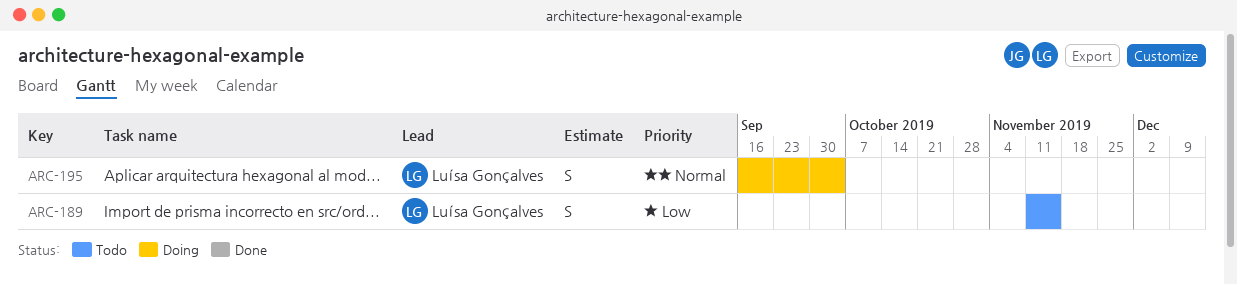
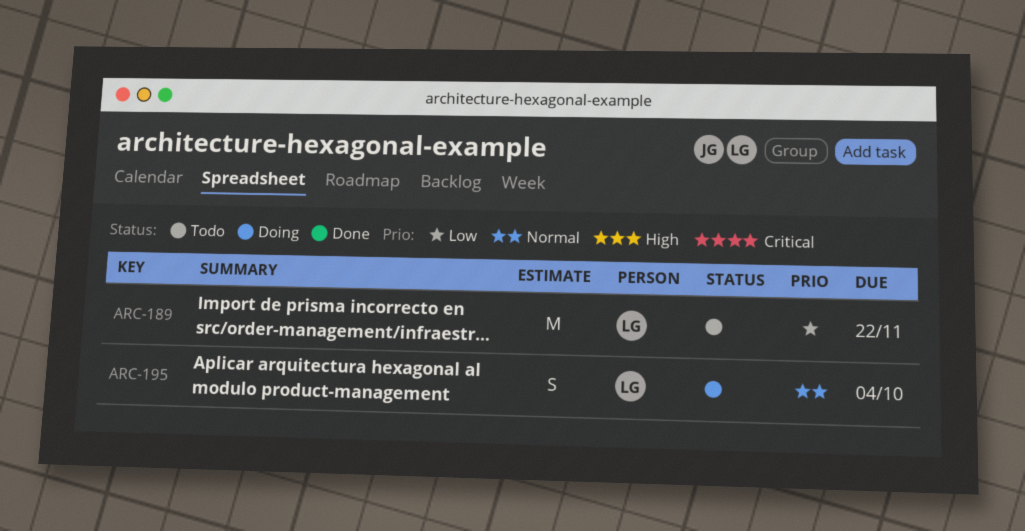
ARC-189, estimate: S -> M
ARC-189, due: Nov 15 -> Nov 22

